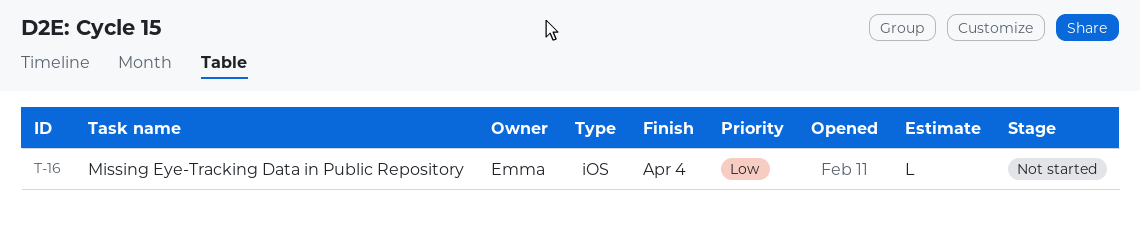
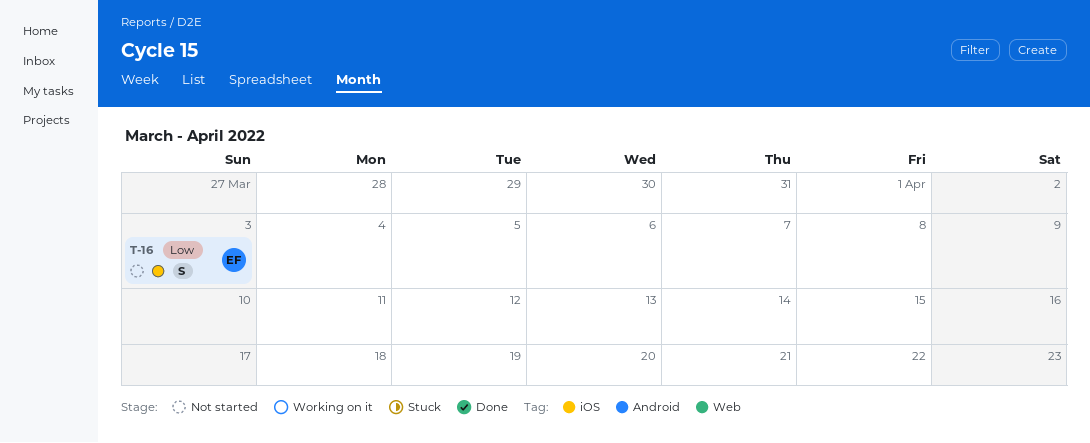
T-16, estimate: L -> S
T-16, due: Apr 4 -> Apr 3

